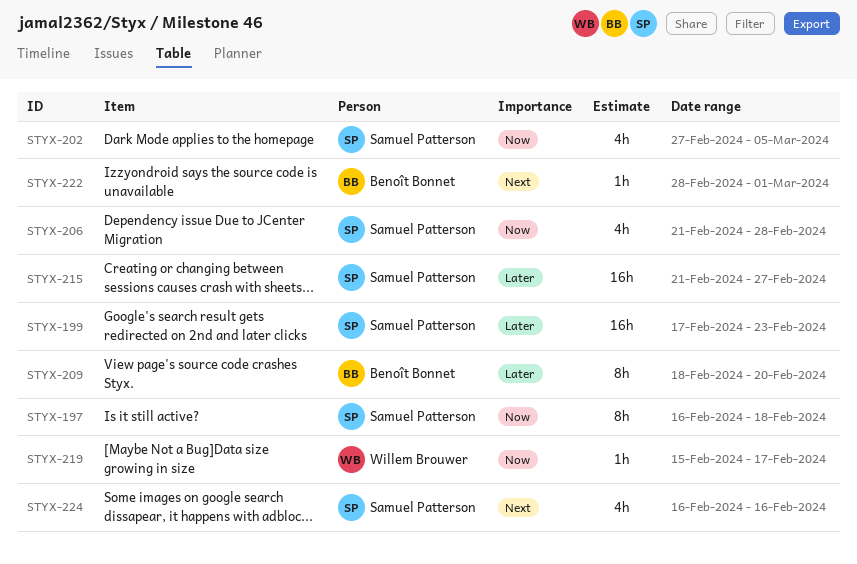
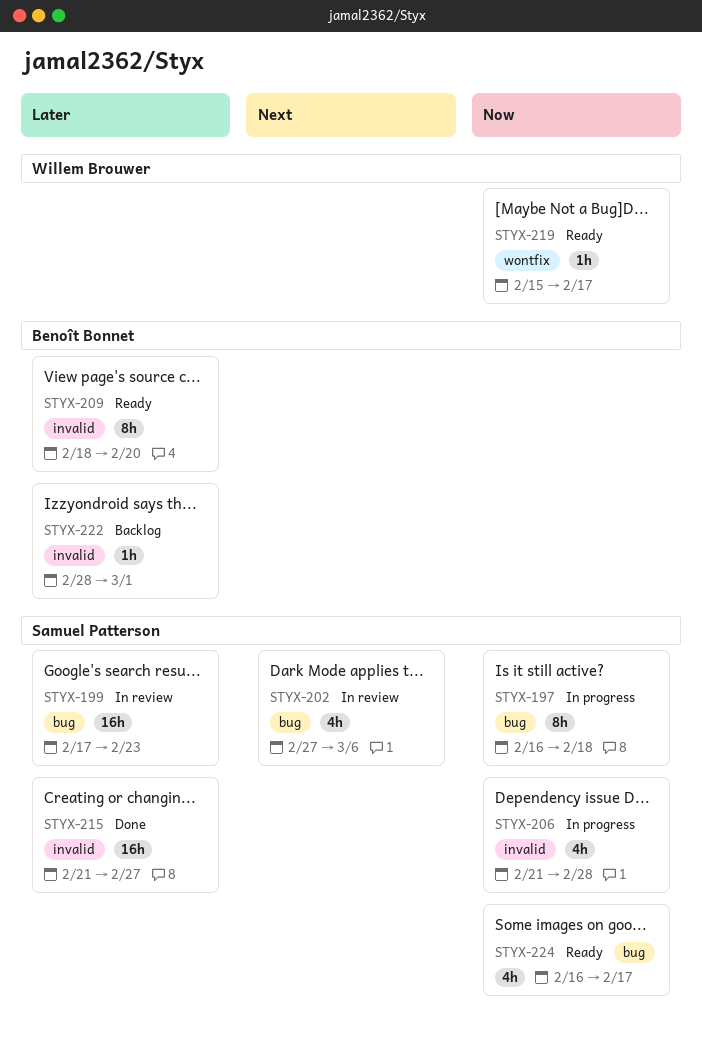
STYX-202, priority: Now -> Next
STYX-202, due: Mar 5 -> Mar 6
STYX-222, priority: Next -> Later
STYX-224, priority: Next -> Now
STYX-224, due: Feb 16 -> Feb 17

